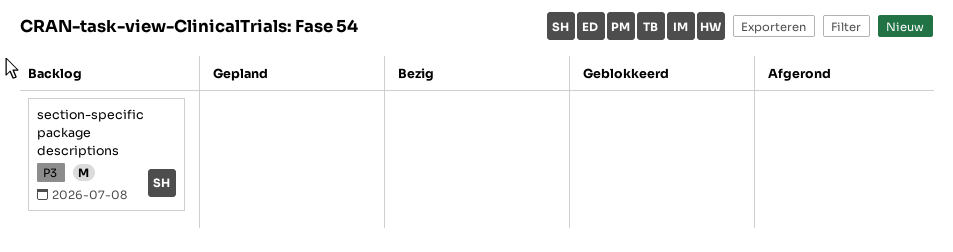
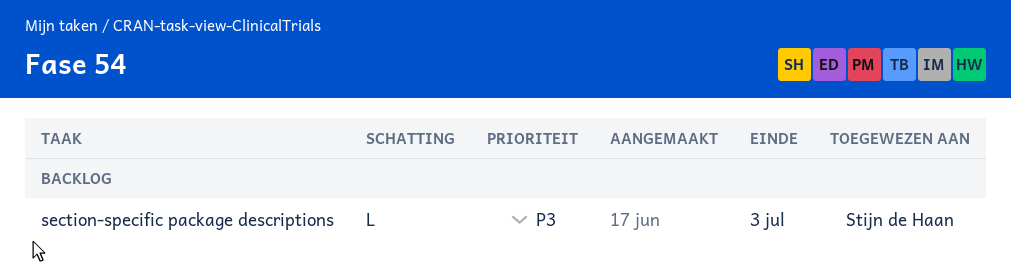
section-specific package descriptions, estimate: M -> L
section-specific package descriptions, due: Jul 8 -> Jul 3

